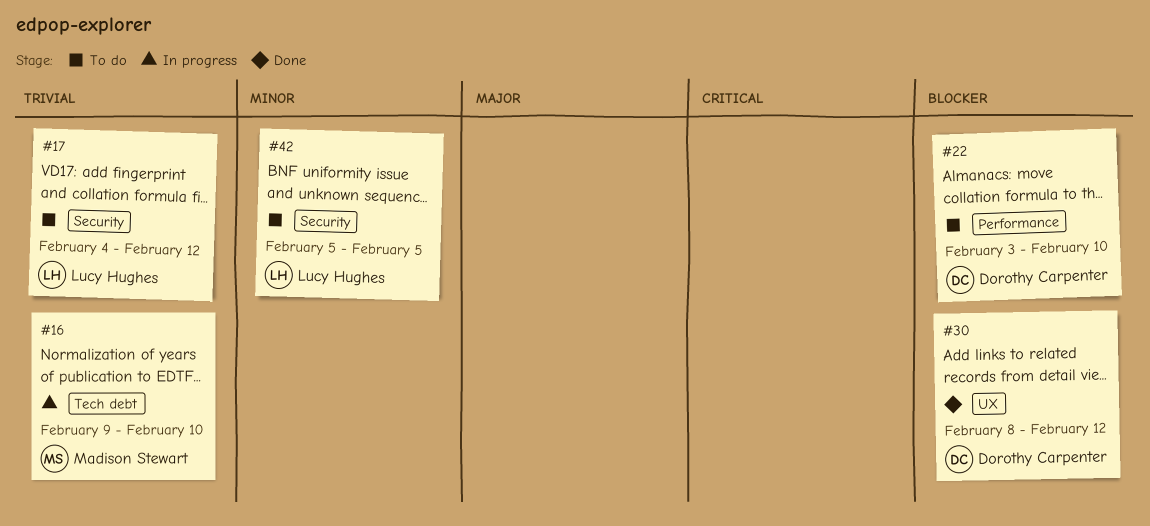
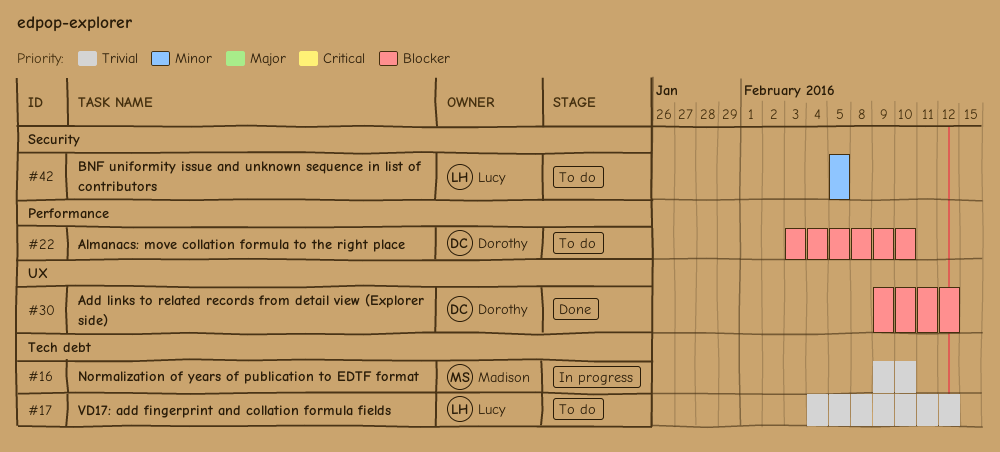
#17, label: Security -> Tech debt
#30, start: Feb 8 -> Feb 9

